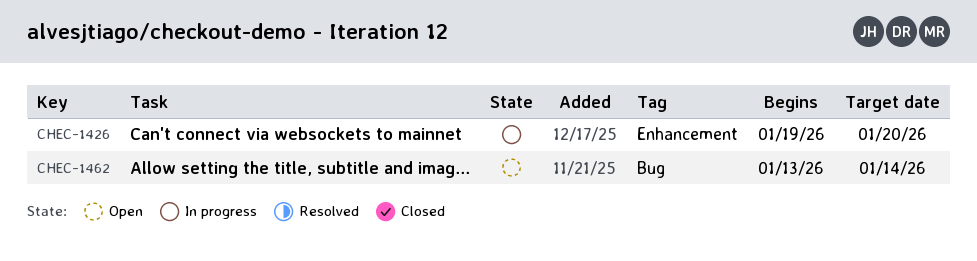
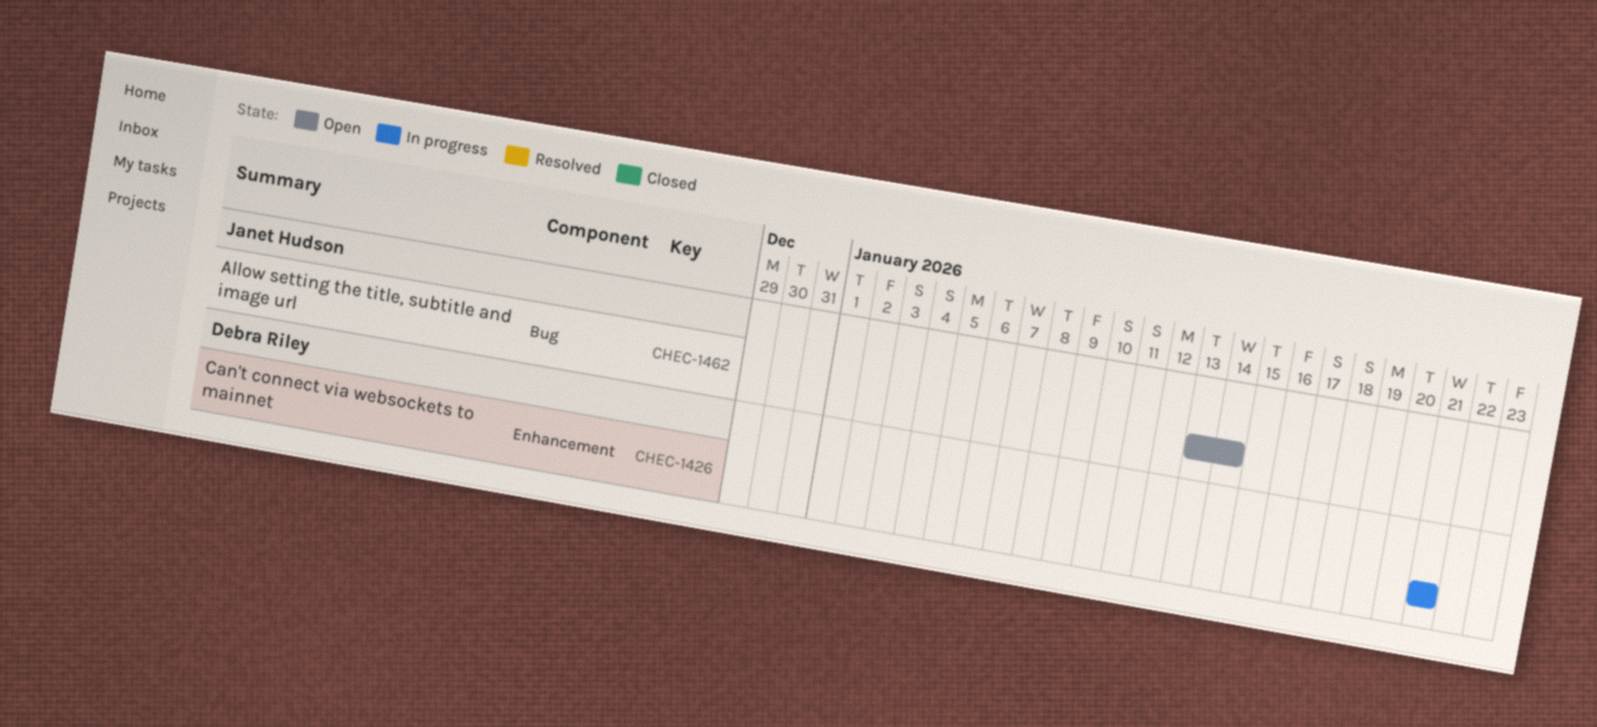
CHEC-1426, start: Jan 19 -> Jan 21
CHEC-1426, due: Jan 20 -> Jan 21

